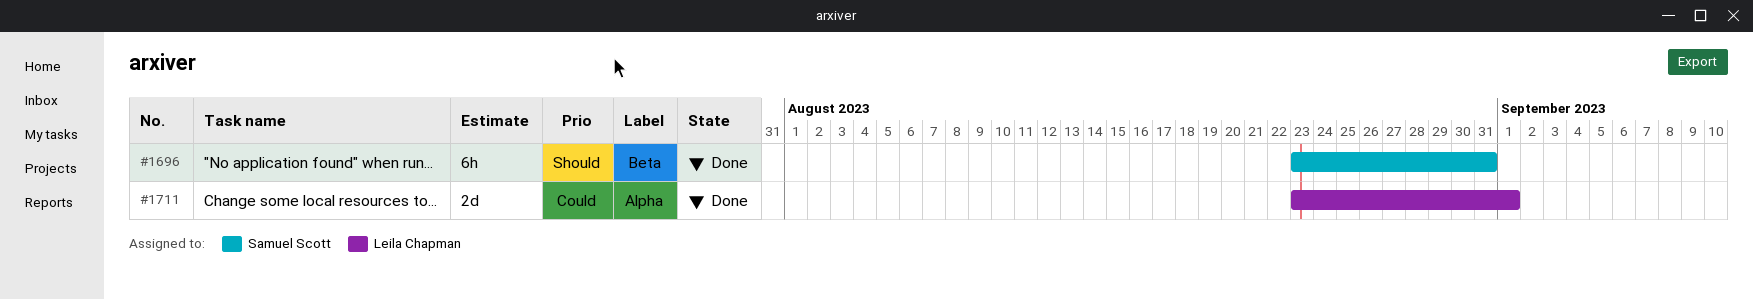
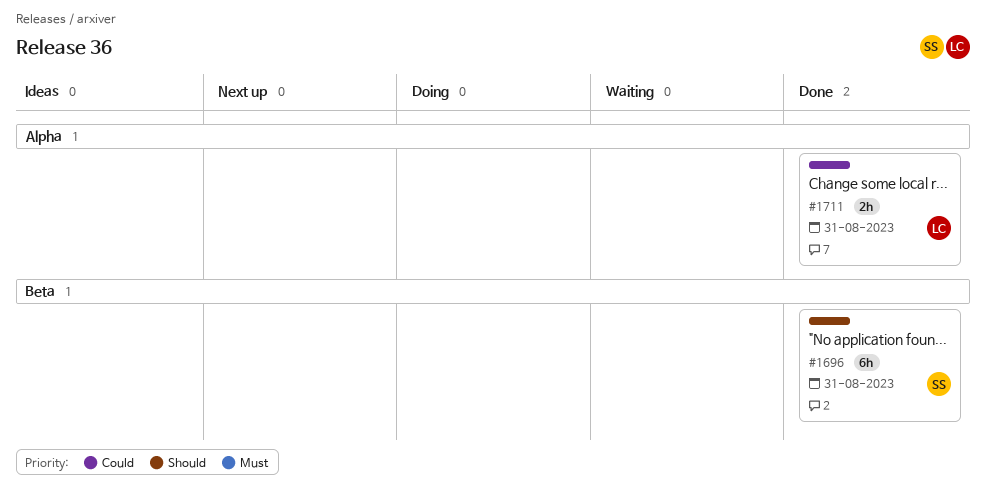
#1711, estimate: 2d -> 2h
#1711, due: Sep 1 -> Aug 31

